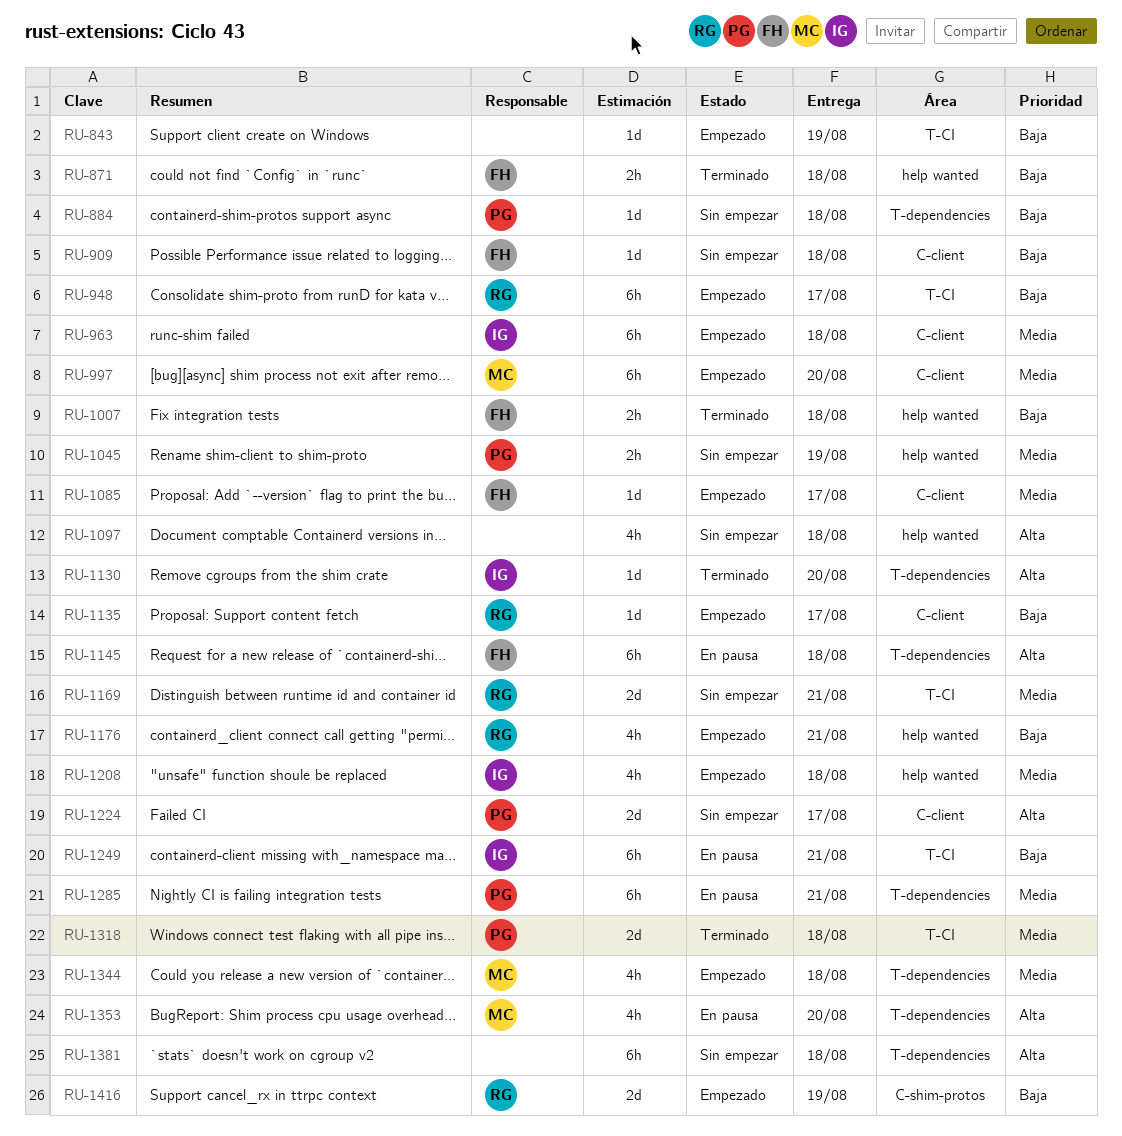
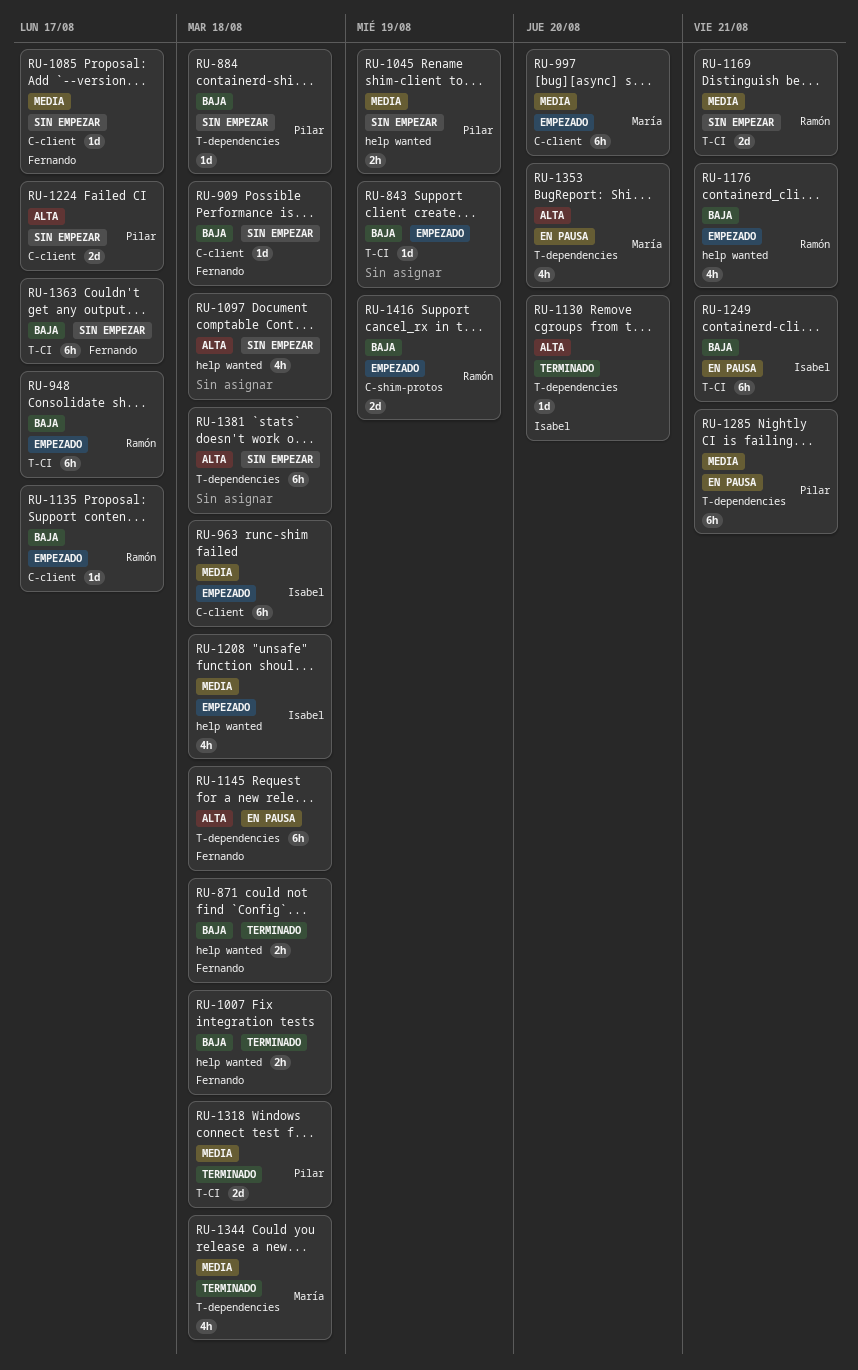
RU-1085, status: Empezado -> Sin empezar
RU-1344, status: Empezado -> Terminado
RU-1363: none -> present

